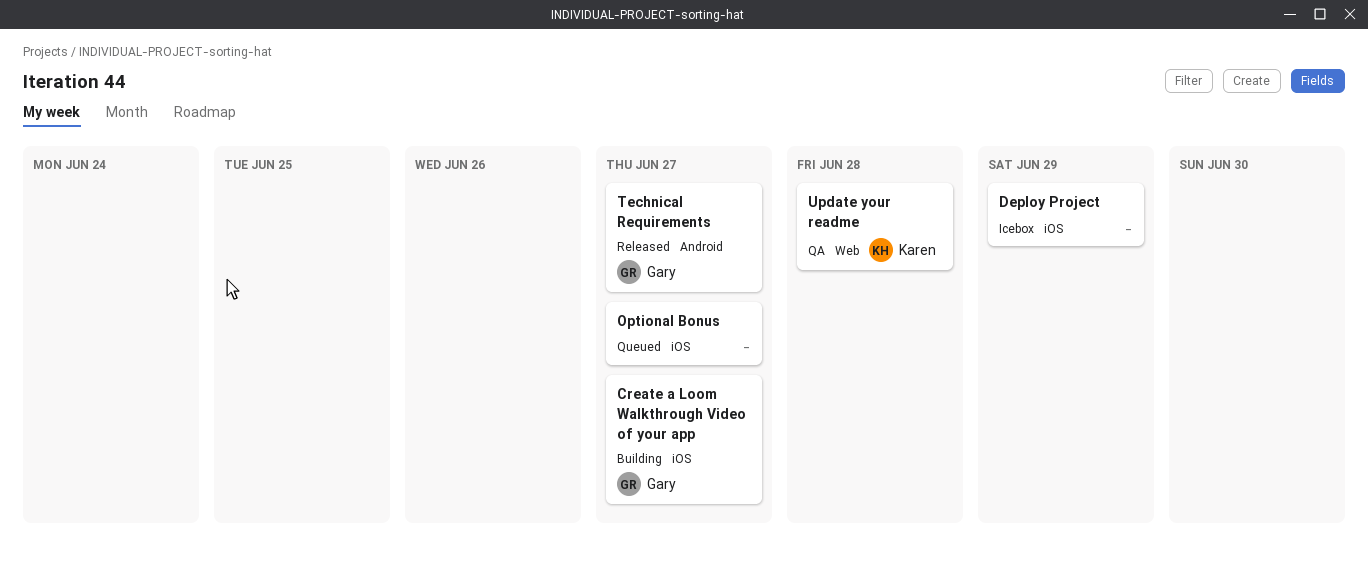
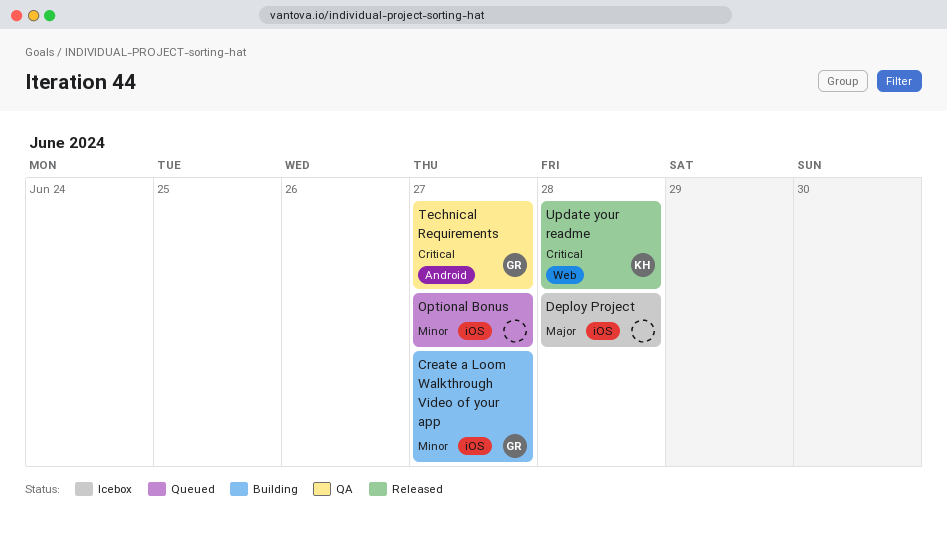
Deploy Project, due: Jun 29 -> Jun 28
Technical Requirements, status: Released -> QA
Update your readme, status: QA -> Released

